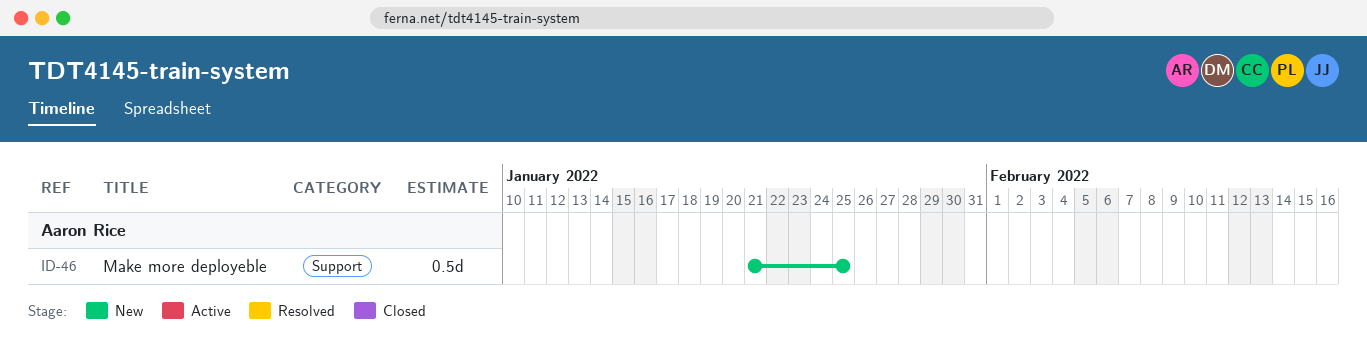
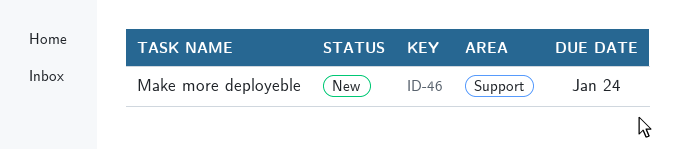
ID-46, due: Jan 25 -> Jan 24

